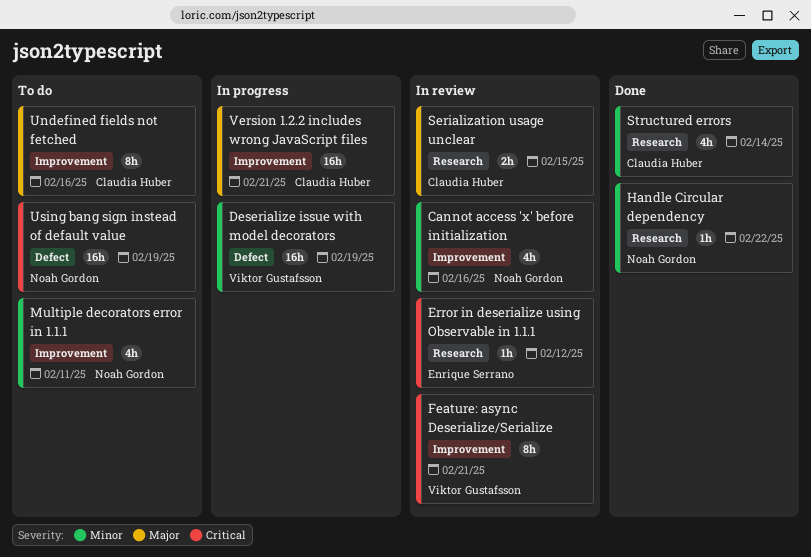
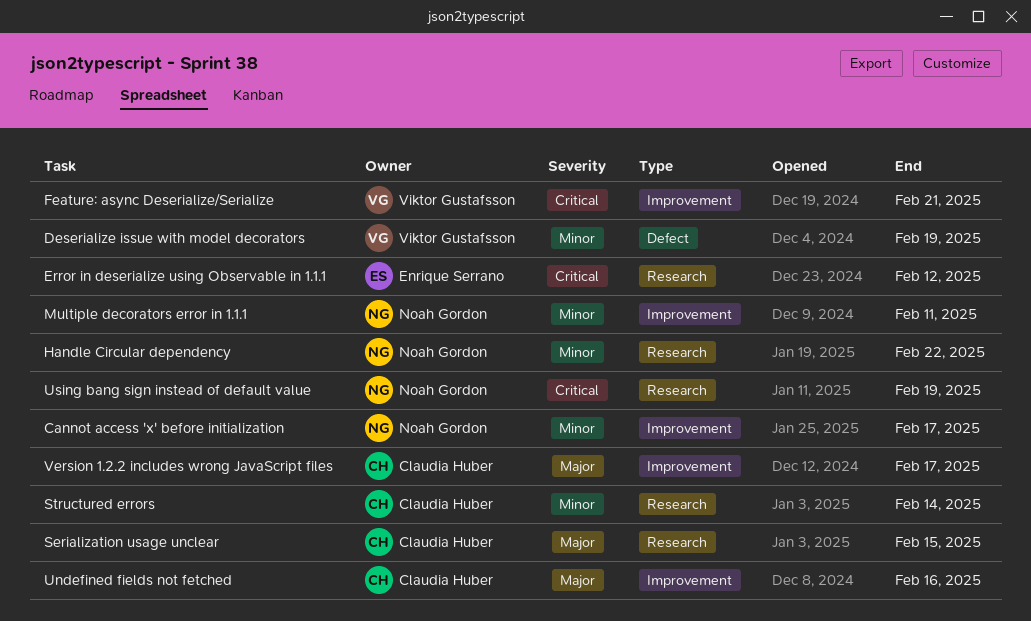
Cannot access 'x' before initialization, due: Feb 16 -> Feb 17
Using bang sign instead of default value, label: Defect -> Research
Version 1.2.2 includes wrong JavaScript files, due: Feb 21 -> Feb 17

